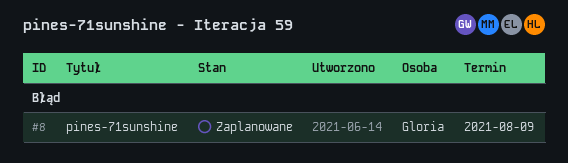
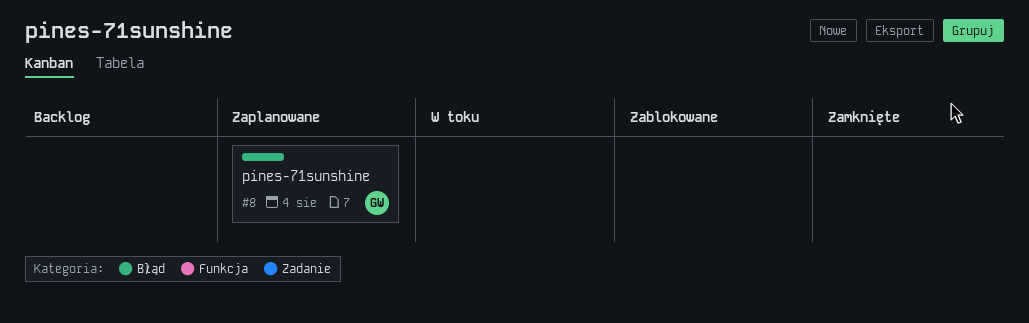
#8, due: Aug 9 -> Aug 4

